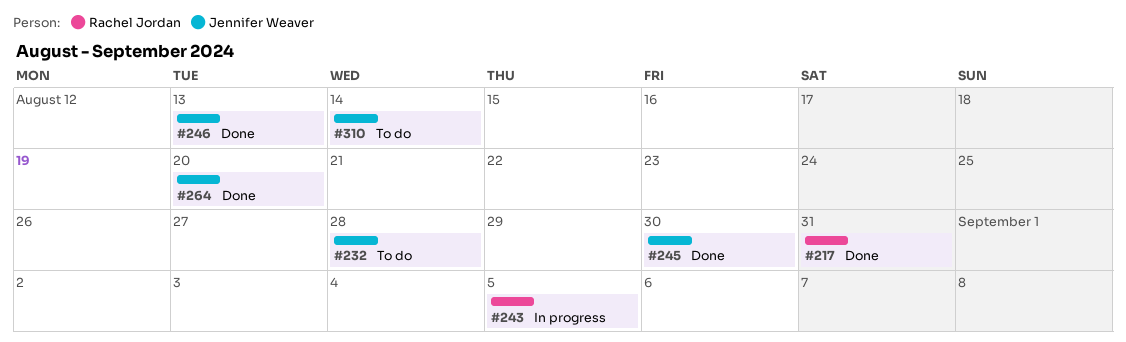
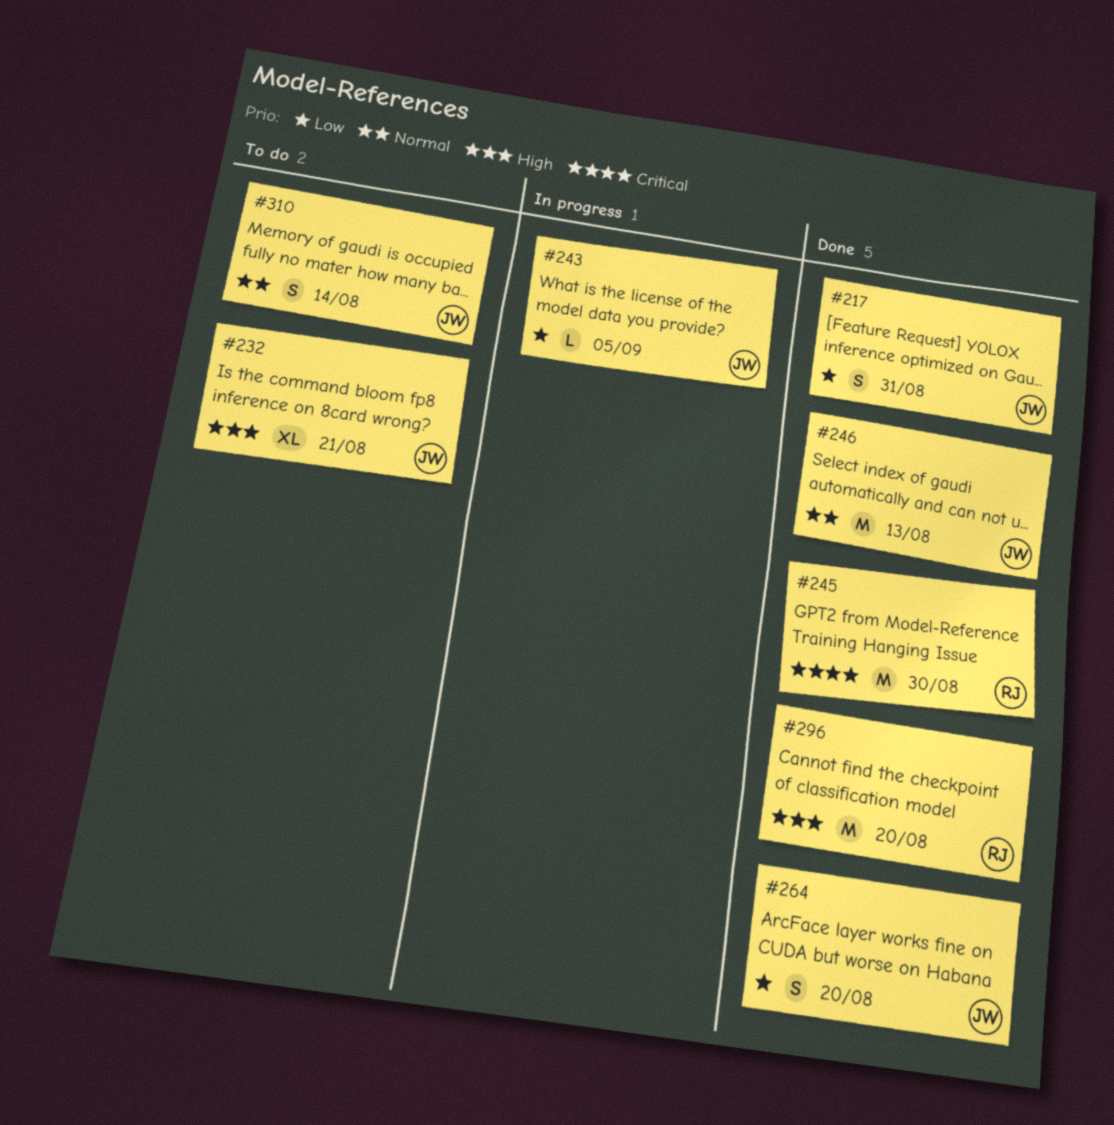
#217, owner: Rachel Jordan -> Jennifer Weaver
#232, due: Aug 28 -> Aug 21
#243, owner: Rachel Jordan -> Jennifer Weaver
#245, owner: Jennifer Weaver -> Rachel Jordan
#296: none -> present

